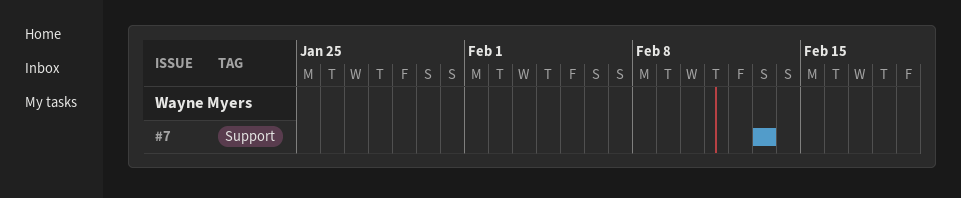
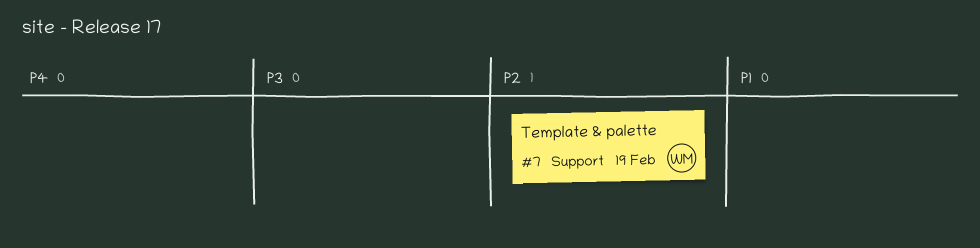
#7, due: Feb 13 -> Feb 19

